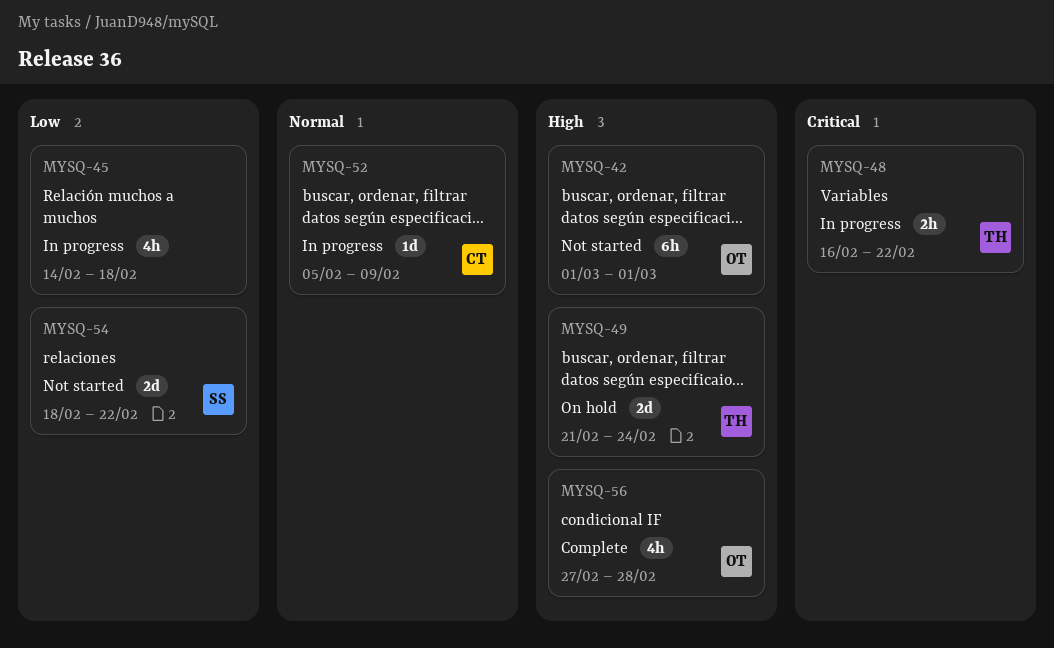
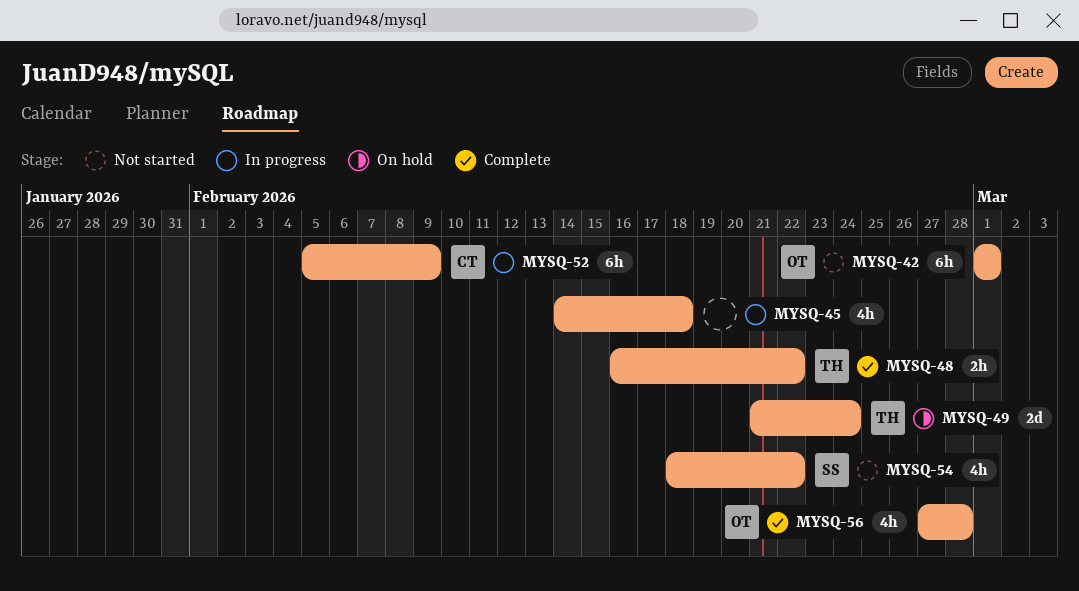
MYSQ-48, status: In progress -> Complete
MYSQ-52, estimate: 1d -> 6h
MYSQ-54, estimate: 2d -> 4h

